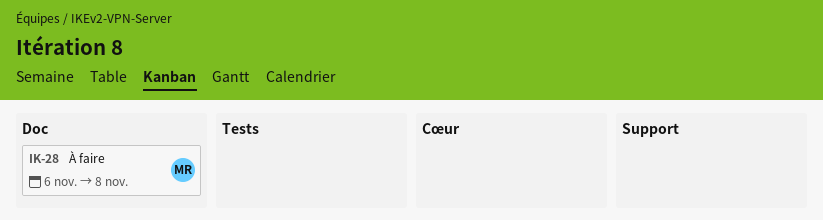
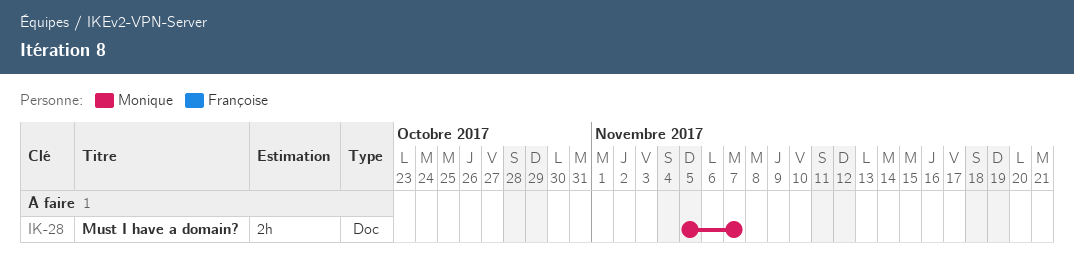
IK-28, start: Nov 6 -> Nov 5
IK-28, due: Nov 8 -> Nov 7

